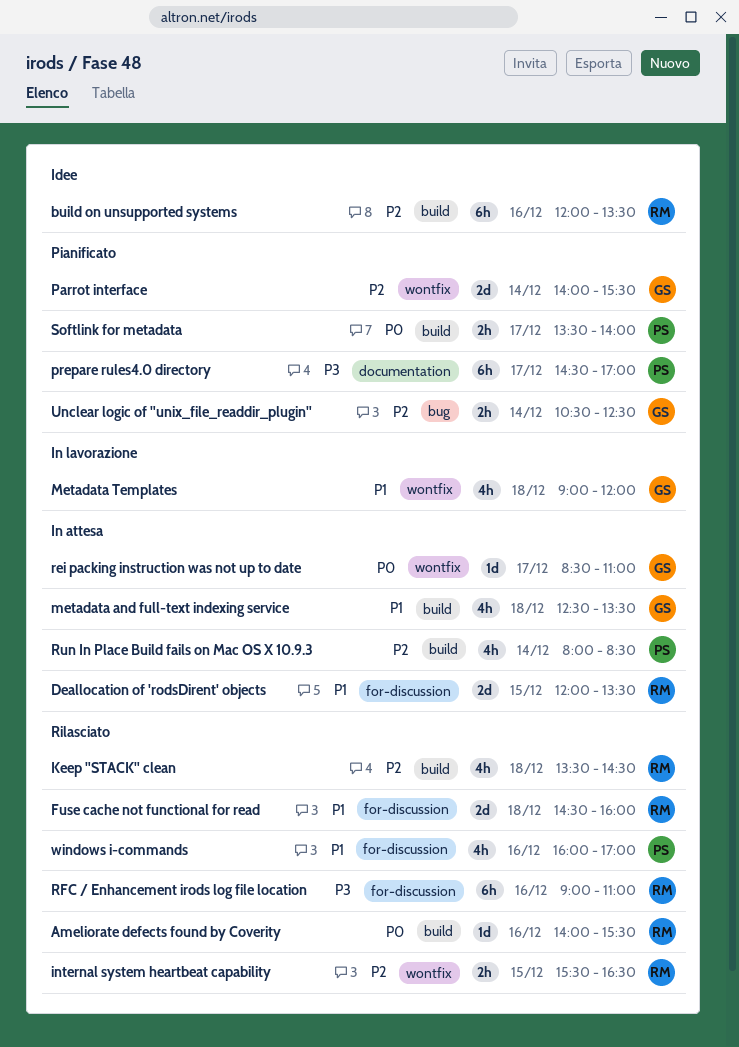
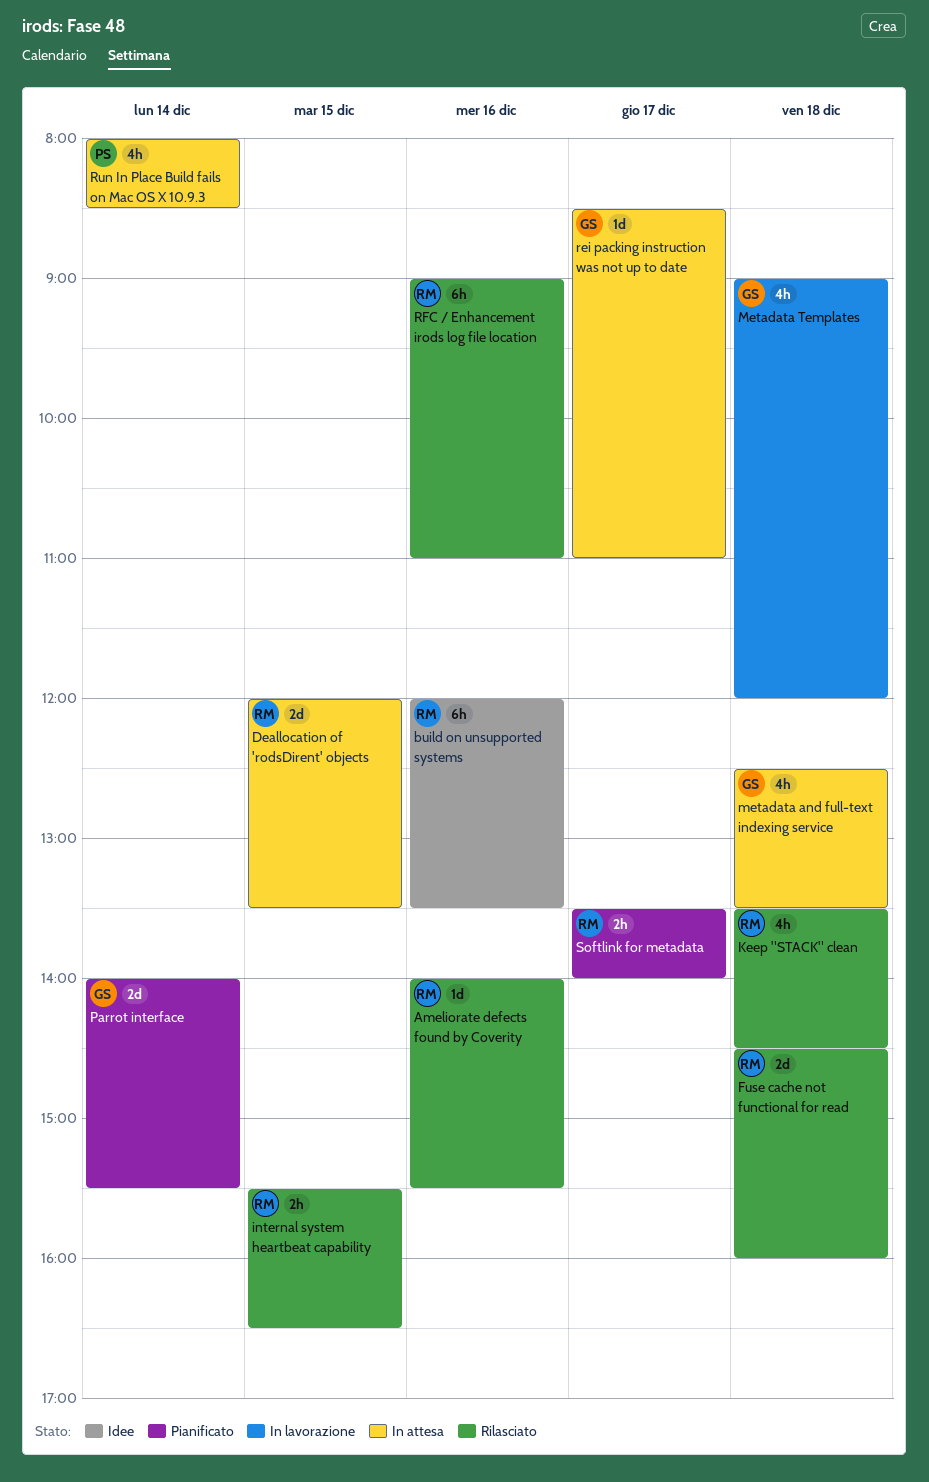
prepare rules4.0 directory: present -> none
Softlink for metadata, owner: PS -> RM
Unclear logic of "unix_file_readdir_plugin": present -> none
windows i-commands: present -> none

